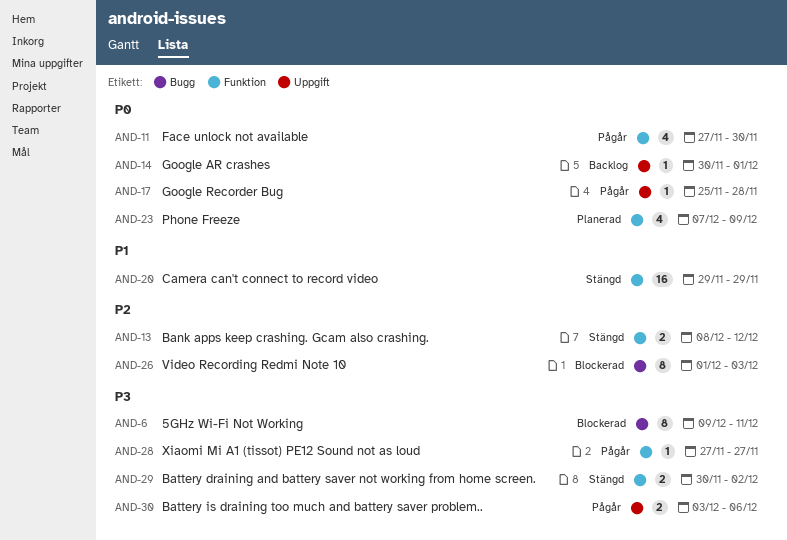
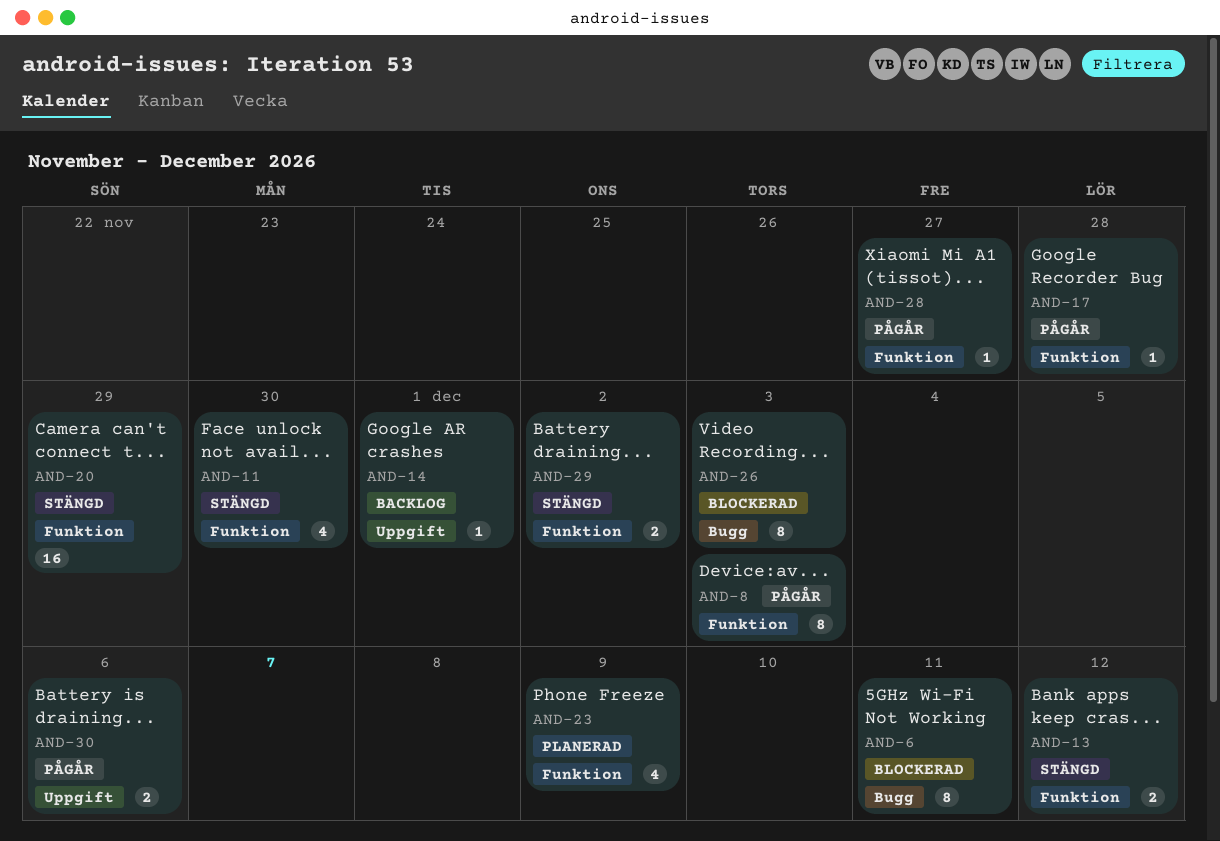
AND-8: none -> present
AND-11, status: Pågår -> Stängd
AND-17, label: Uppgift -> Funktion

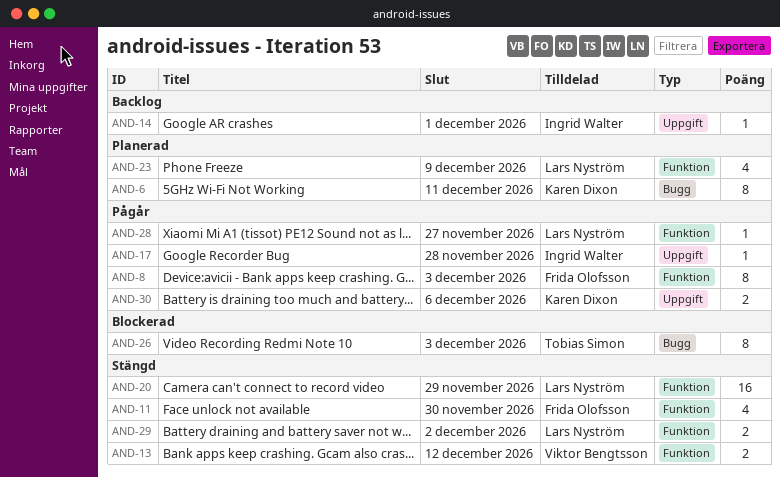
AND-6, status: Blockerad -> Planerad
AND-17, label: Funktion -> Uppgift

